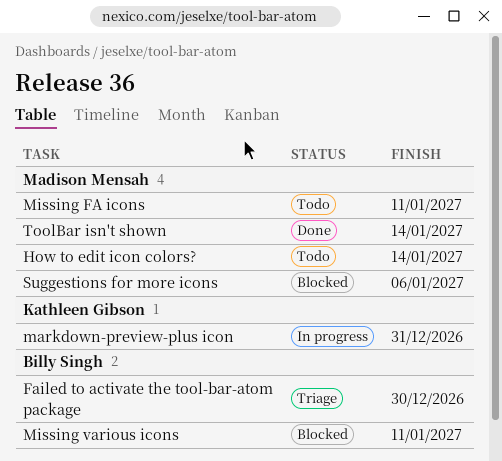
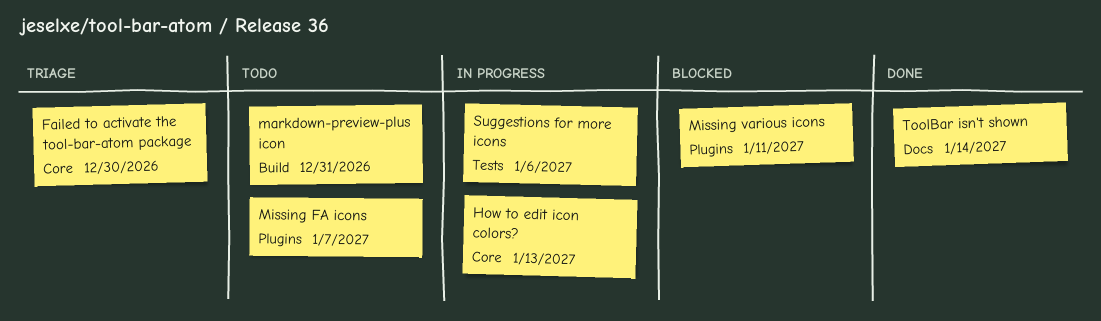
How to edit icon colors?, status: Todo -> In progress
How to edit icon colors?, due: Jan 14 -> Jan 13
markdown-preview-plus icon, status: In progress -> Todo
Missing FA icons, due: Jan 11 -> Jan 7
Suggestions for more icons, status: Blocked -> In progress

